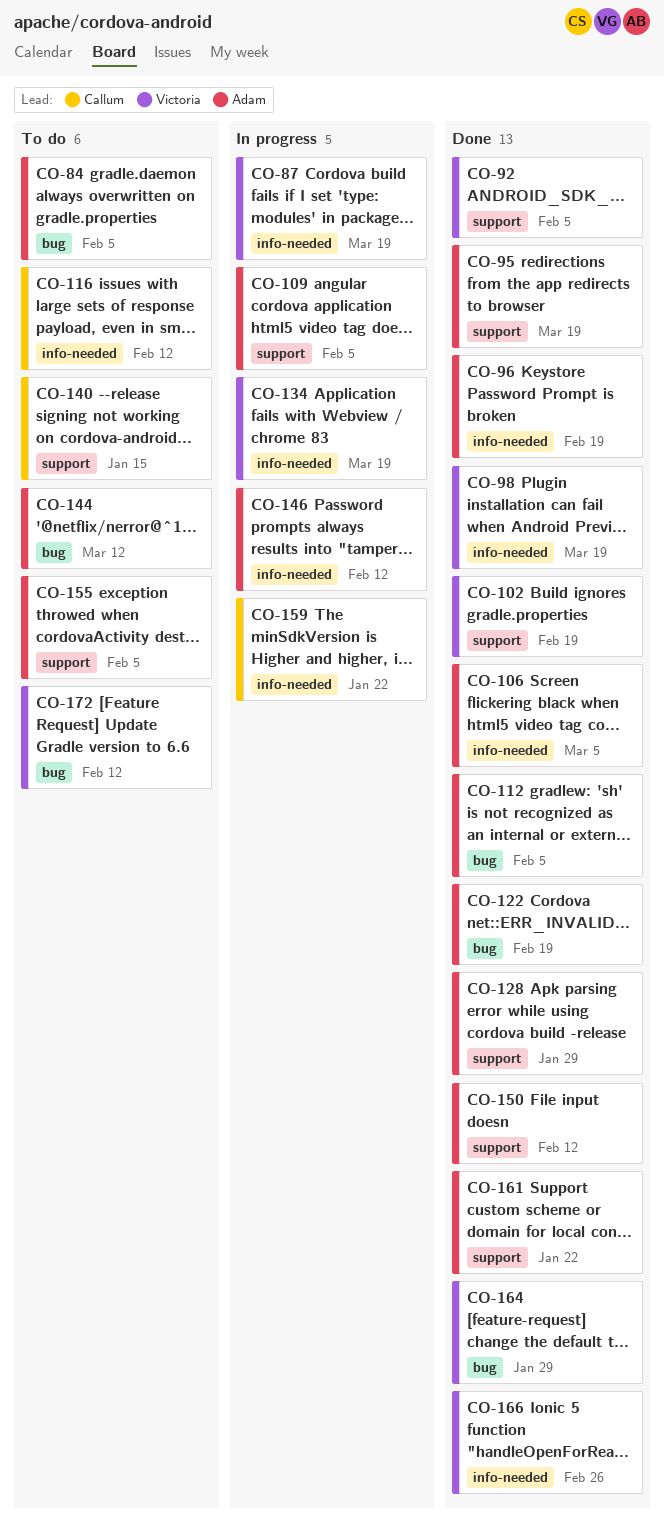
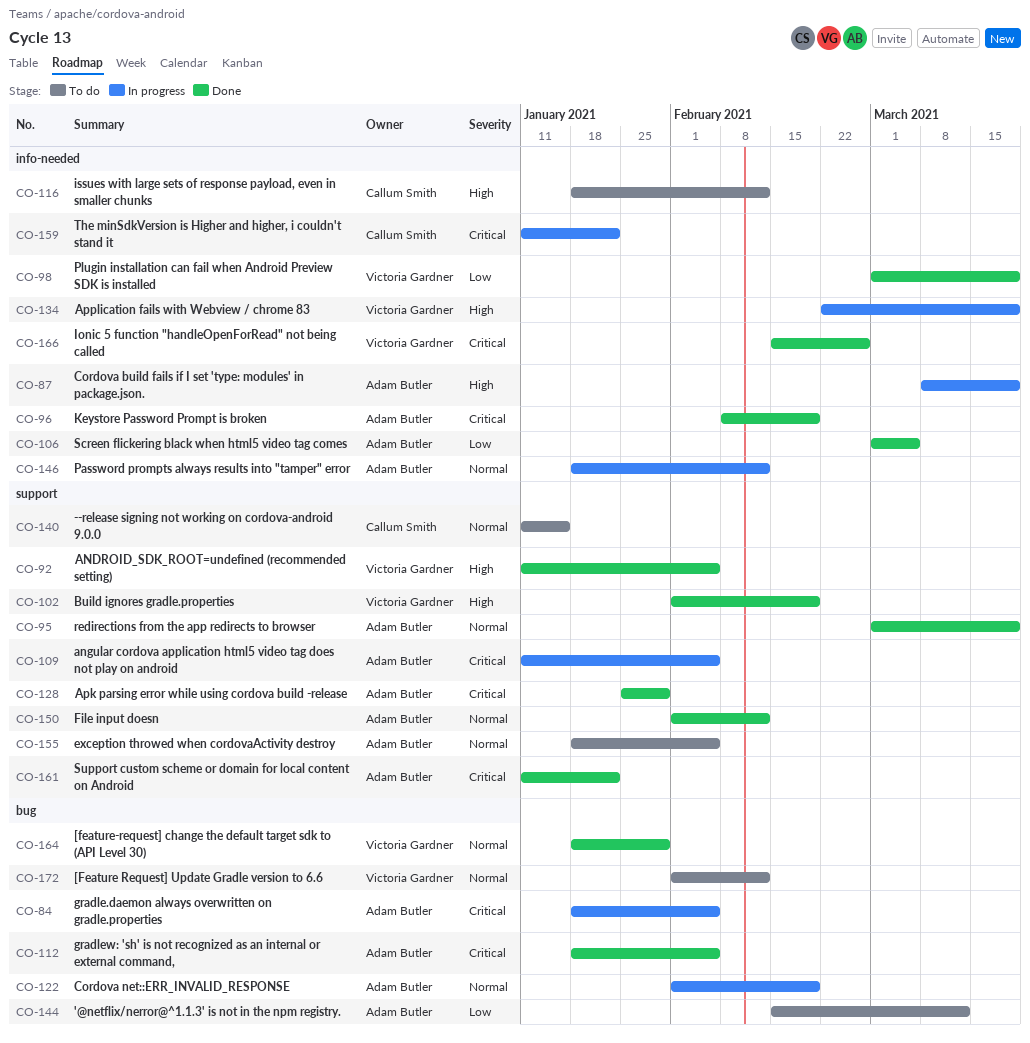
CO-84, status: To do -> In progress
CO-87, owner: Victoria Gardner -> Adam Butler
CO-122, status: Done -> In progress

